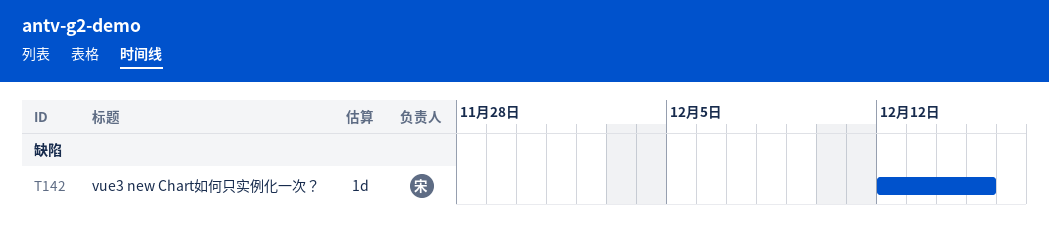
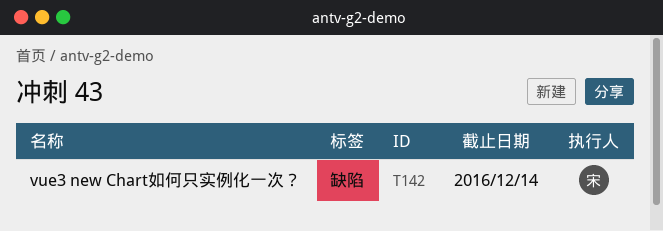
T142, due: Dec 15 -> Dec 14

